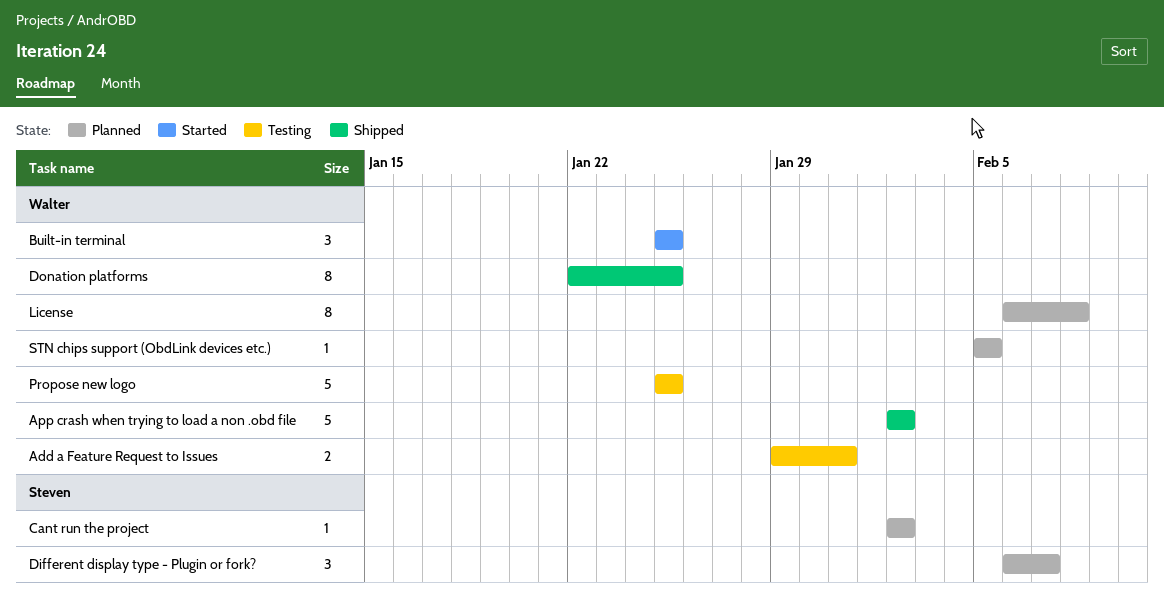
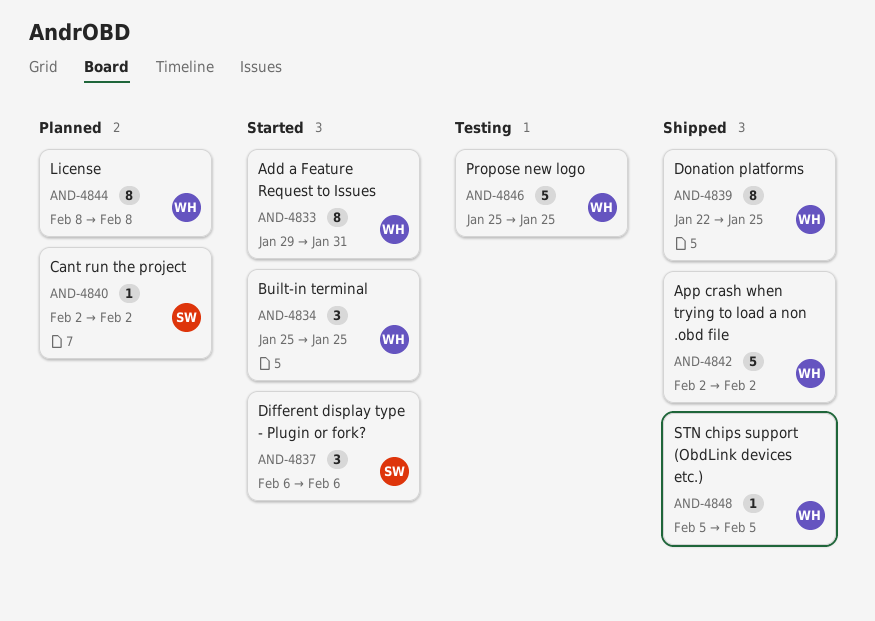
Add a Feature Request to Issues, status: Testing -> Started
Add a Feature Request to Issues, estimate: 2 -> 8
Different display type - Plugin or fork?, status: Planned -> Started
Different display type - Plugin or fork?, due: Feb 7 -> Feb 6
License, start: Feb 6 -> Feb 8
STN chips support (ObdLink devices etc.), status: Planned -> Shipped

